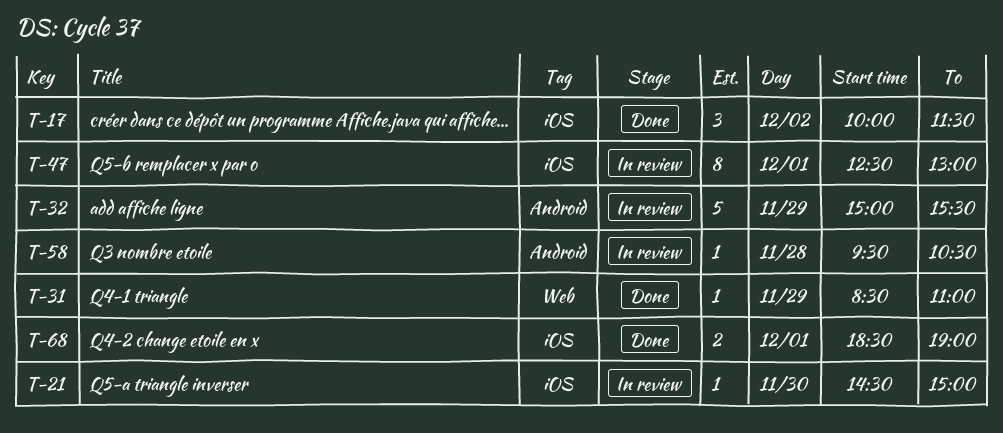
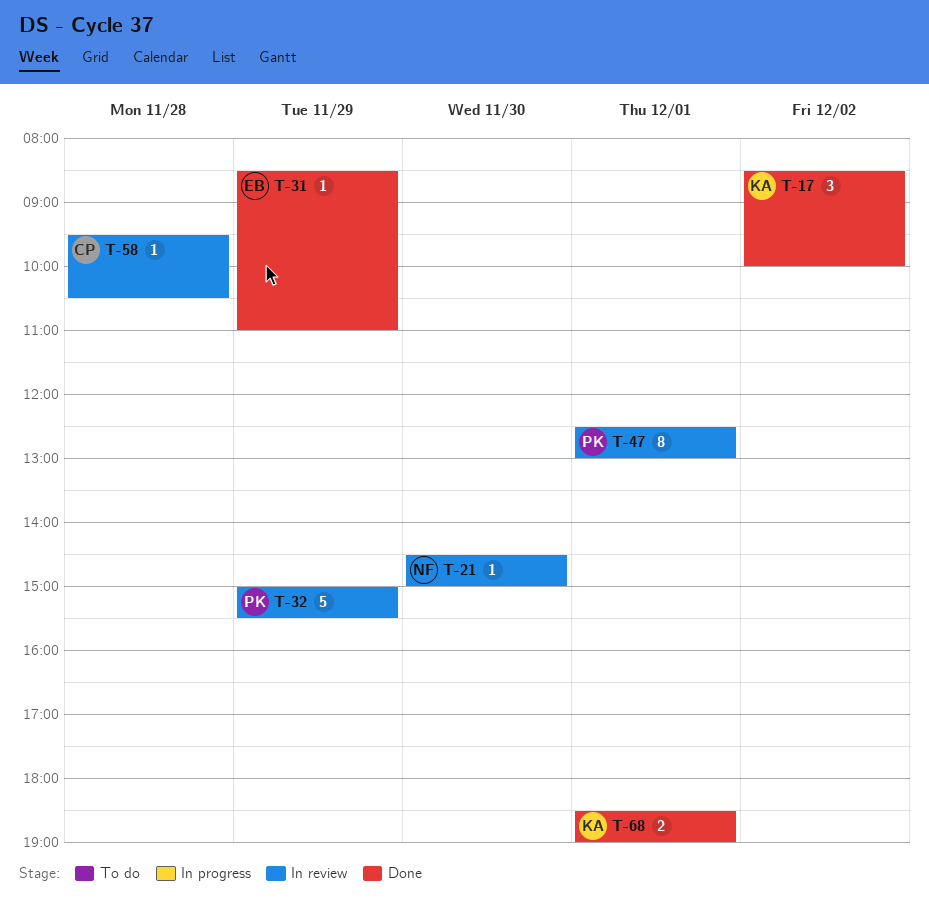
T-17, begins: 10:00 -> 08:30
T-17, ends: 11:30 -> 10:00

